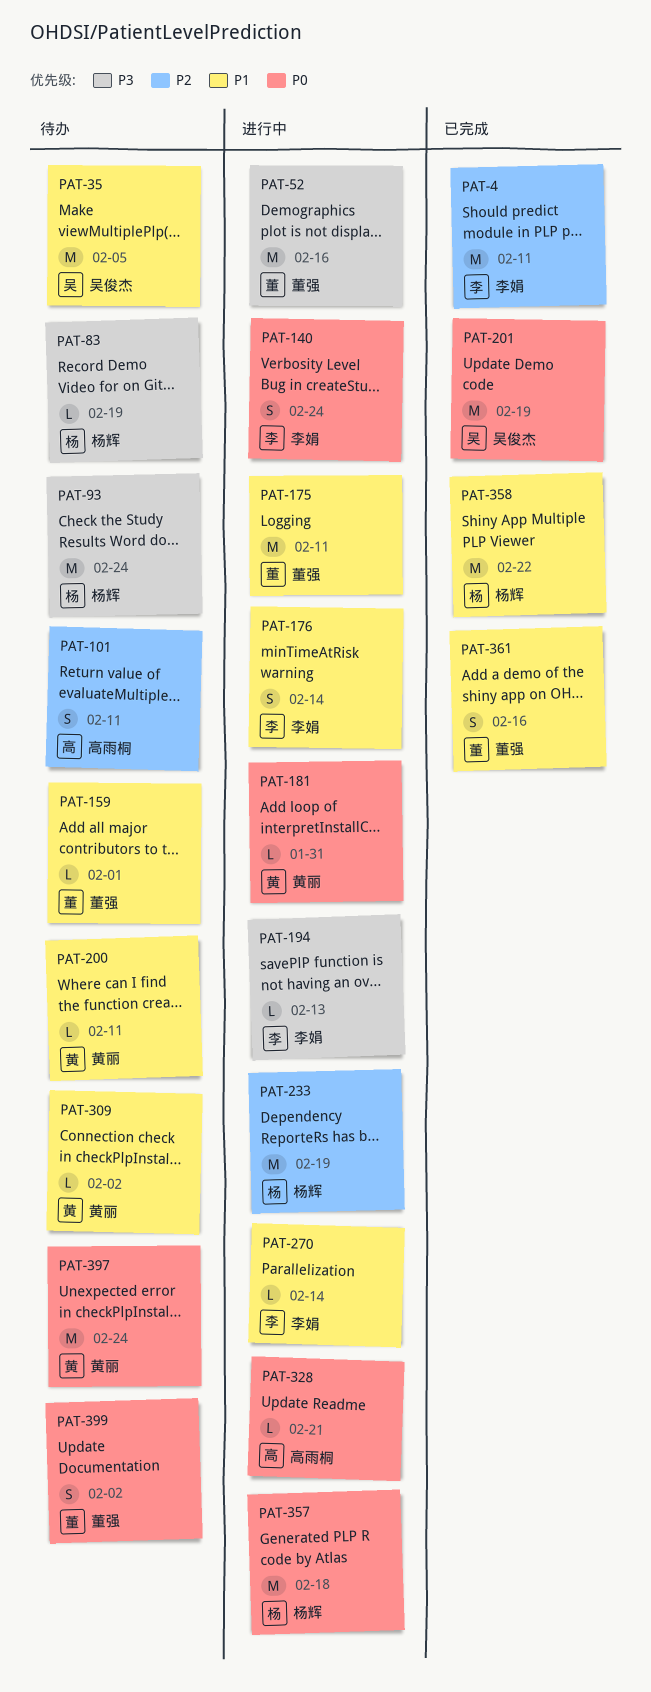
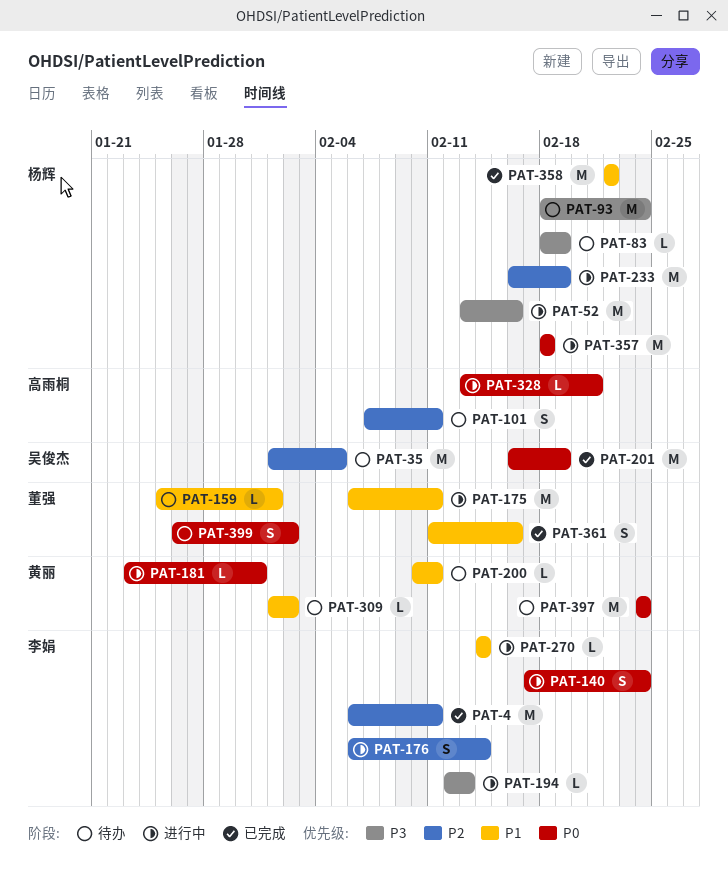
PAT-35, priority: P1 -> P2
PAT-52, owner: 董强 -> 杨辉
PAT-176, priority: P1 -> P2

